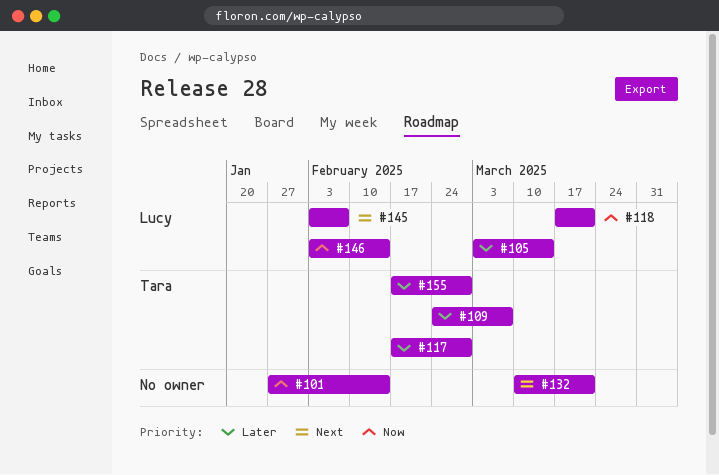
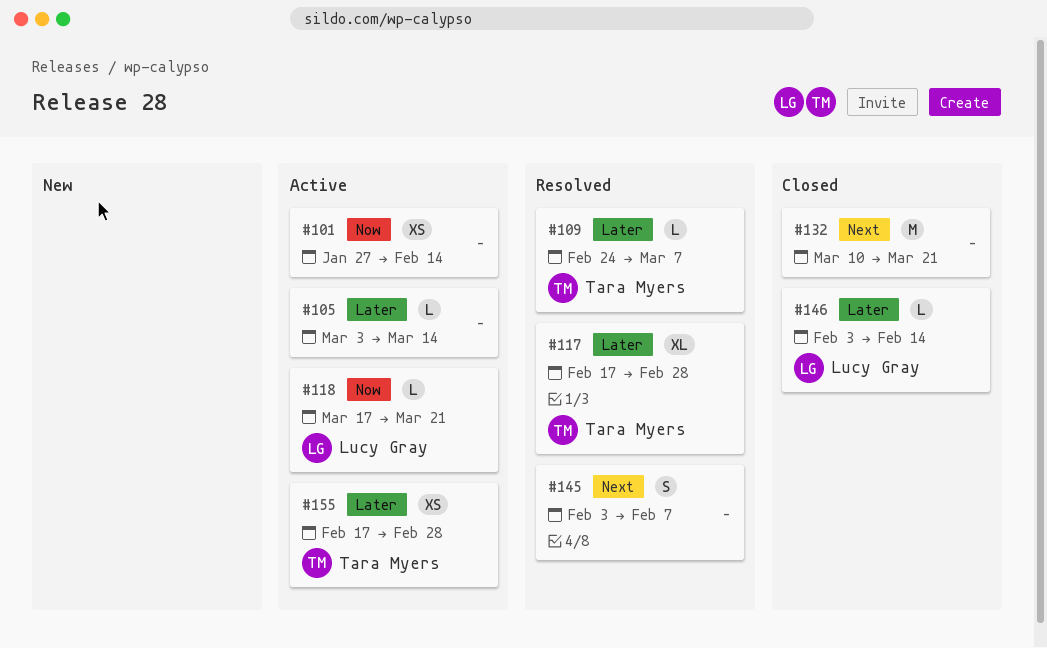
#105, owner: Lucy Gray -> none
#145, owner: Lucy Gray -> none
#146, priority: Now -> Later

